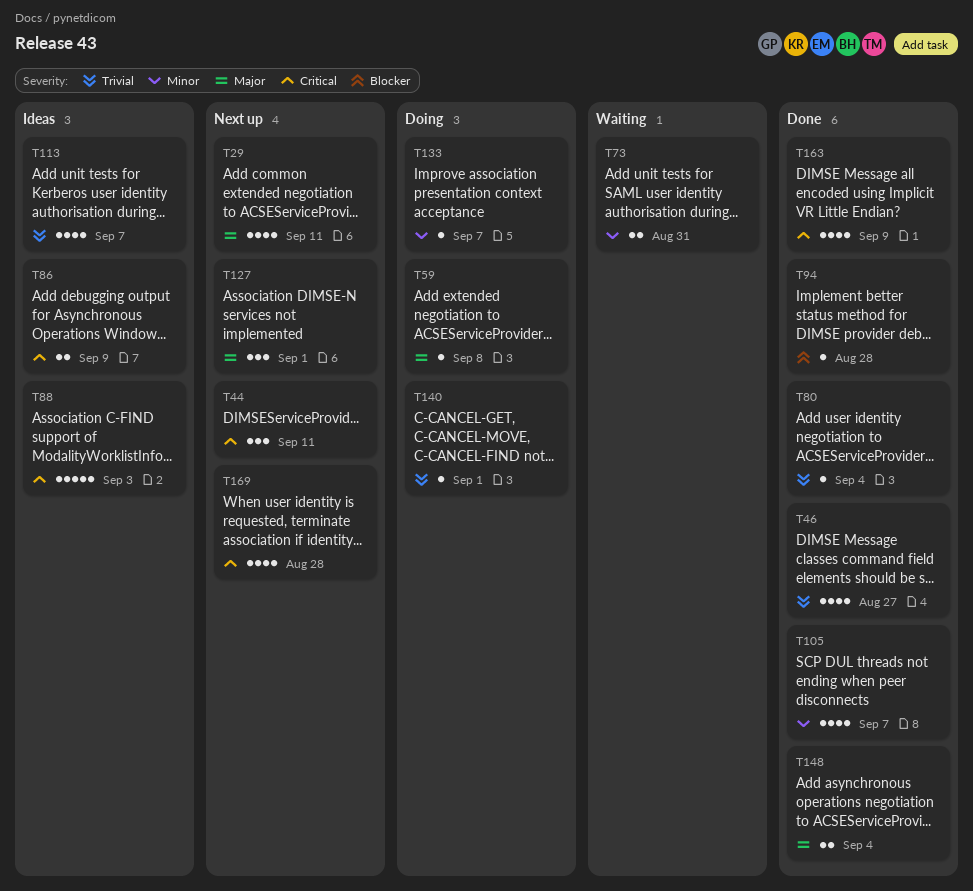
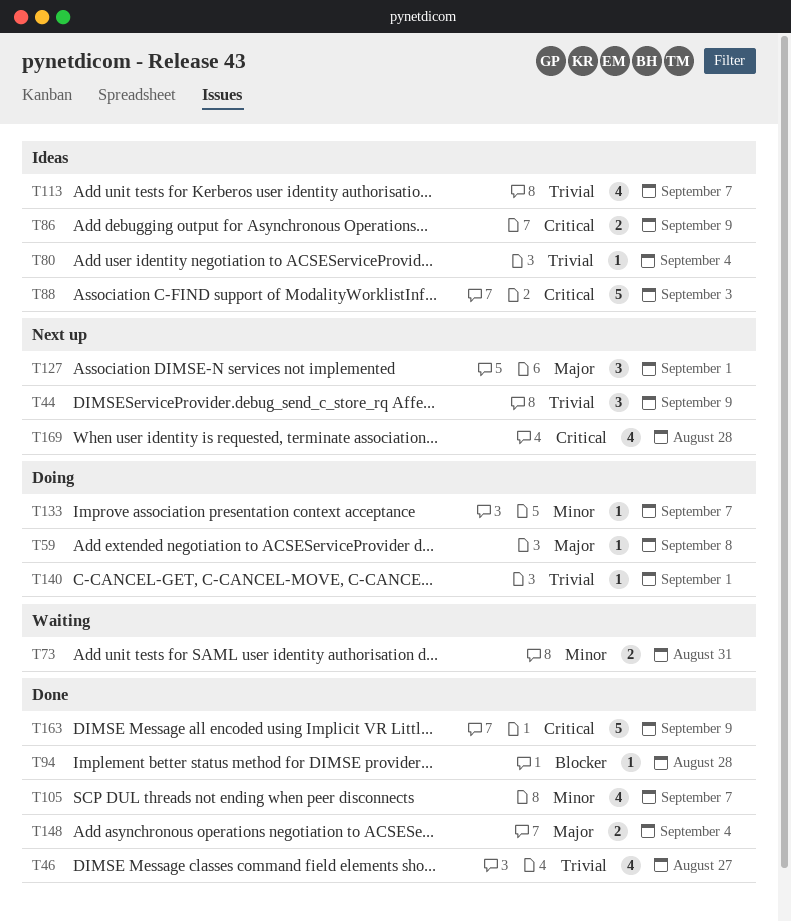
T29: present -> none
T44, priority: Critical -> Trivial
T44, due: Sep 11 -> Sep 9
T80, status: Done -> Ideas
T163, estimate: 4 -> 5

